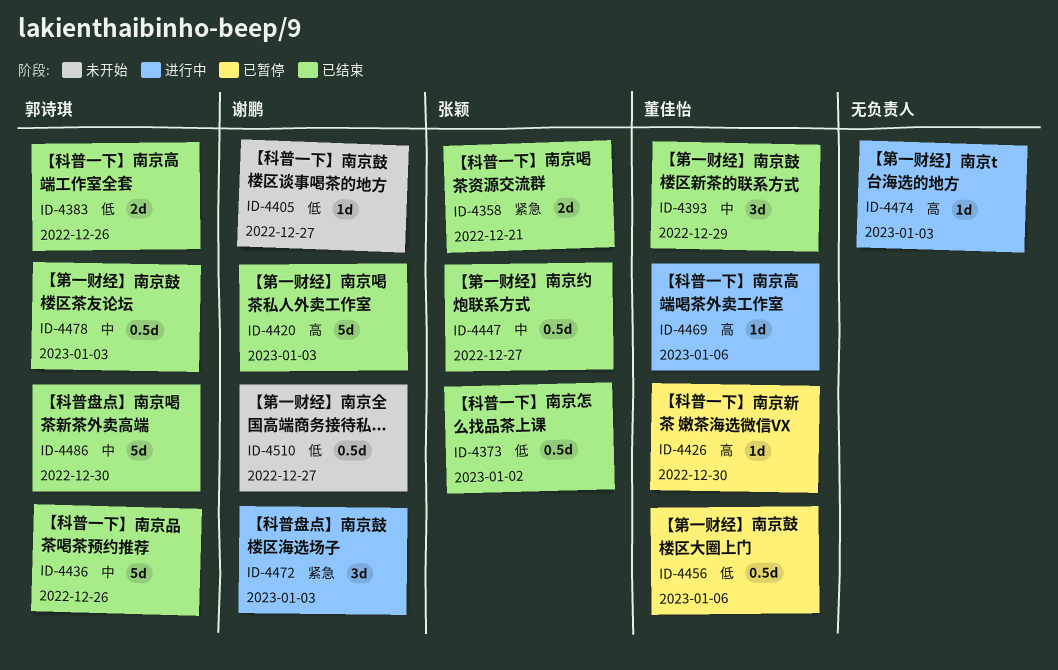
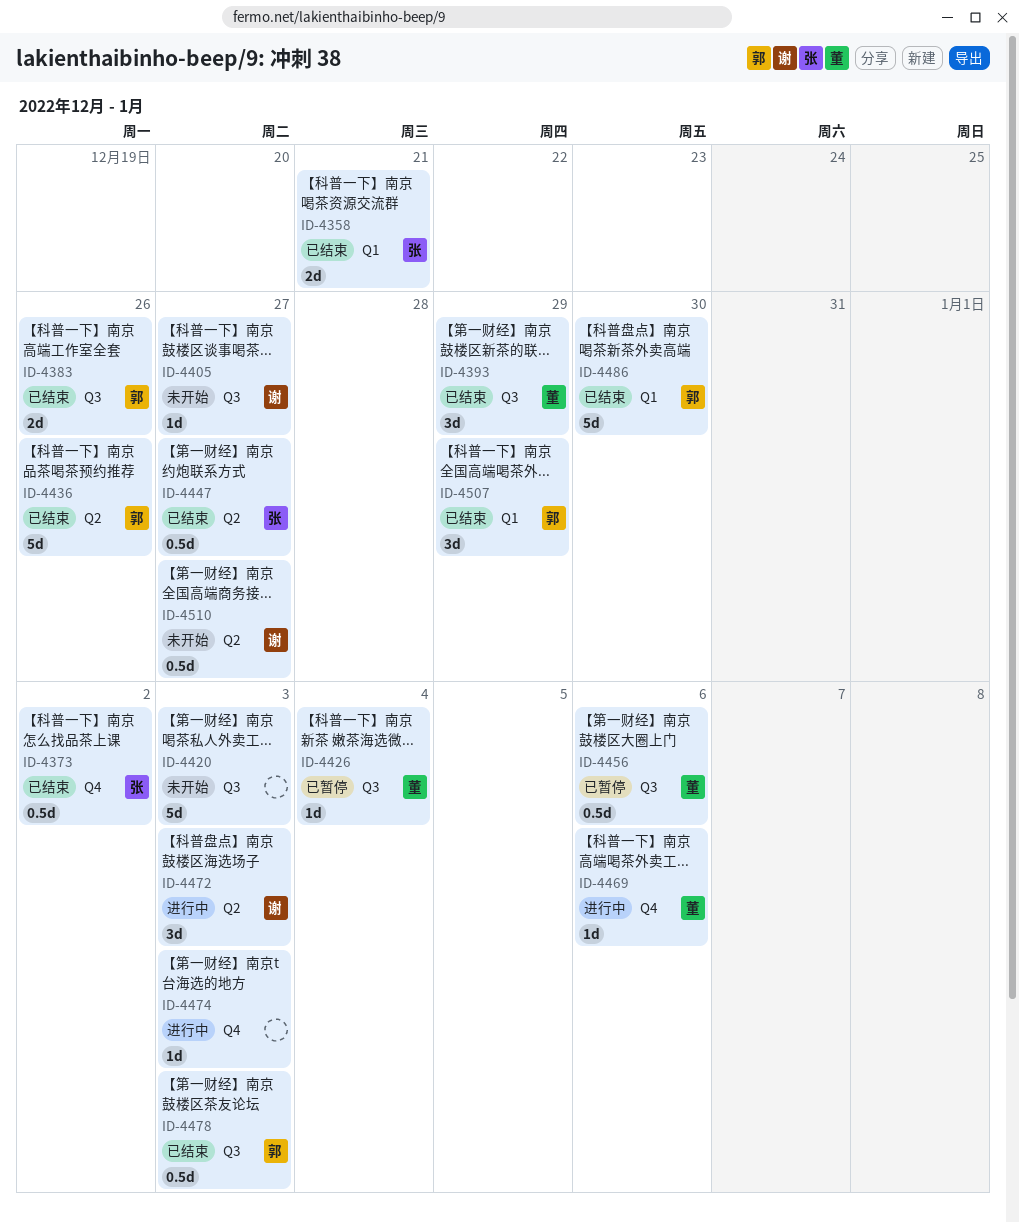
ID-4420, status: 已结束 -> 未开始
ID-4420, owner: 谢鹏 -> none
ID-4426, due: Dec 30 -> Jan 4
ID-4507: none -> present

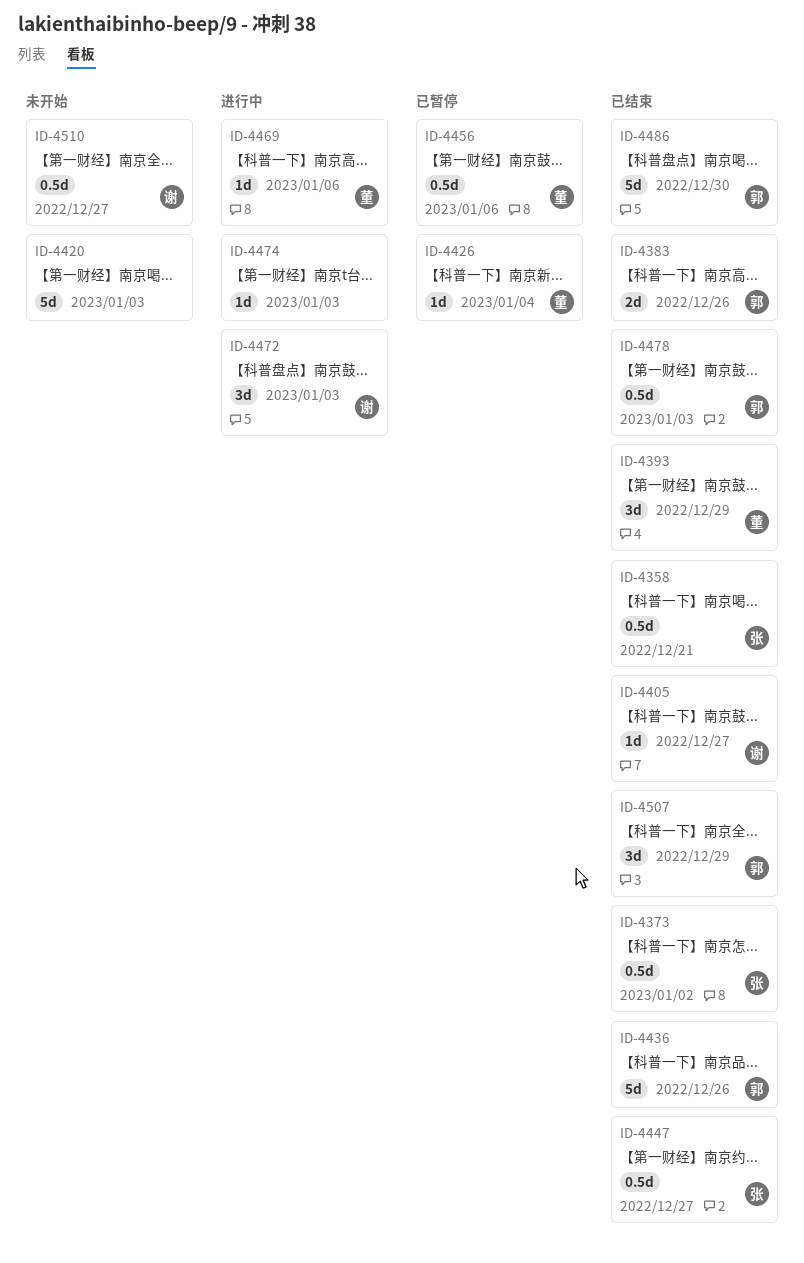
ID-4358, estimate: 2d -> 0.5d
ID-4405, status: 未开始 -> 已结束

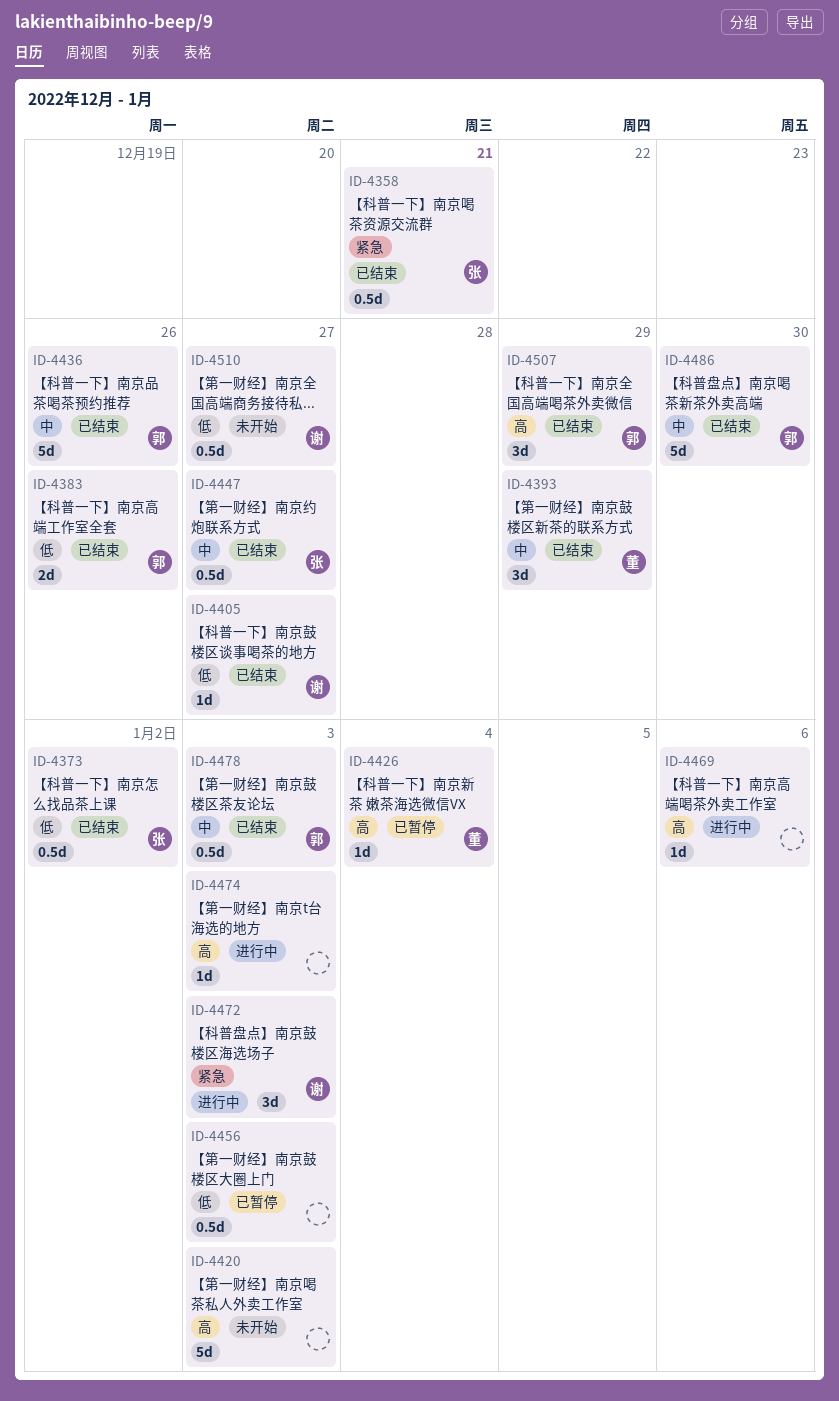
ID-4456, owner: 董 -> none
ID-4456, due: Jan 6 -> Jan 3
ID-4469, owner: 董 -> none

